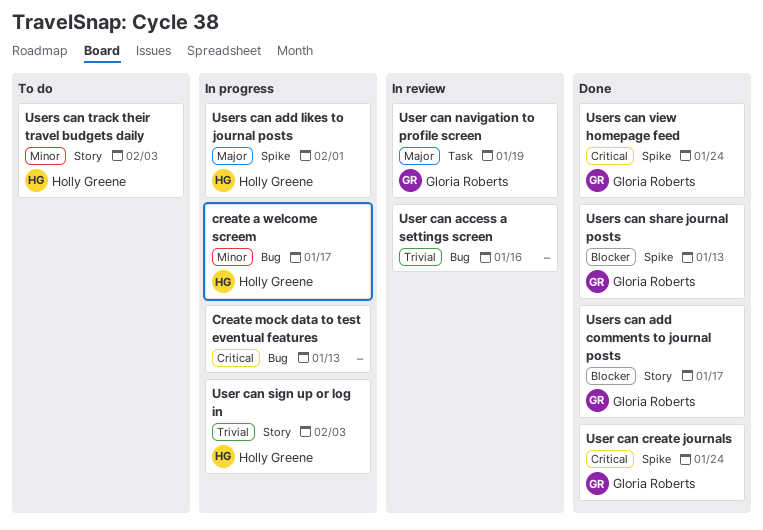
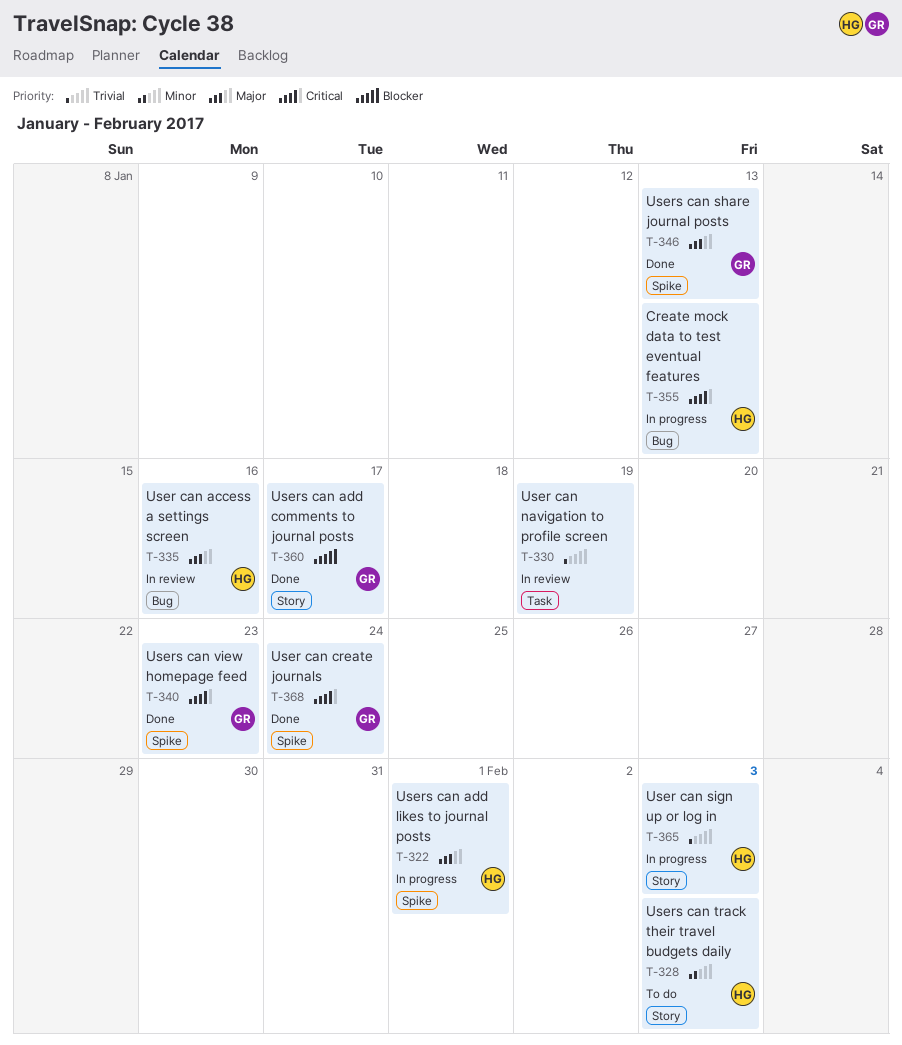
create a welcome screem: present -> none
Create mock data to test eventual features, owner: none -> Holly Greene
User can access a settings screen, owner: none -> Holly Greene
User can access a settings screen, priority: Trivial -> Major
User can navigation to profile screen, owner: Gloria Roberts -> none
User can navigation to profile screen, priority: Major -> Trivial
Users can share journal posts, priority: Blocker -> Major
Users can view homepage feed, due: Jan 24 -> Jan 23

